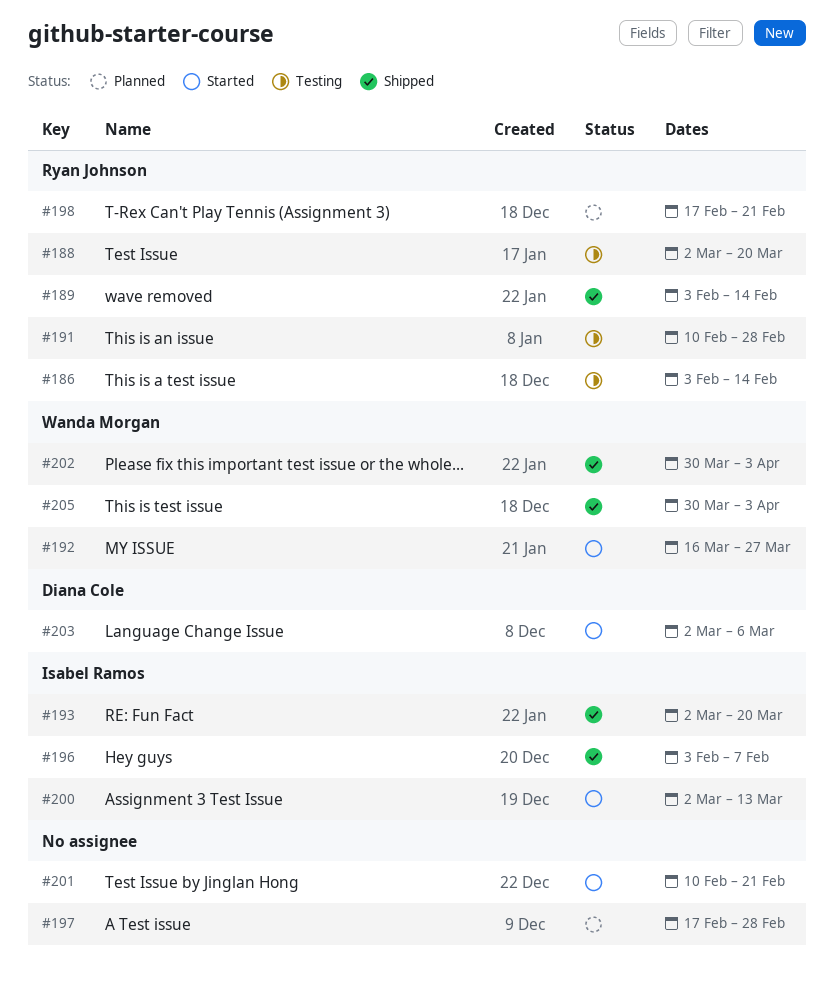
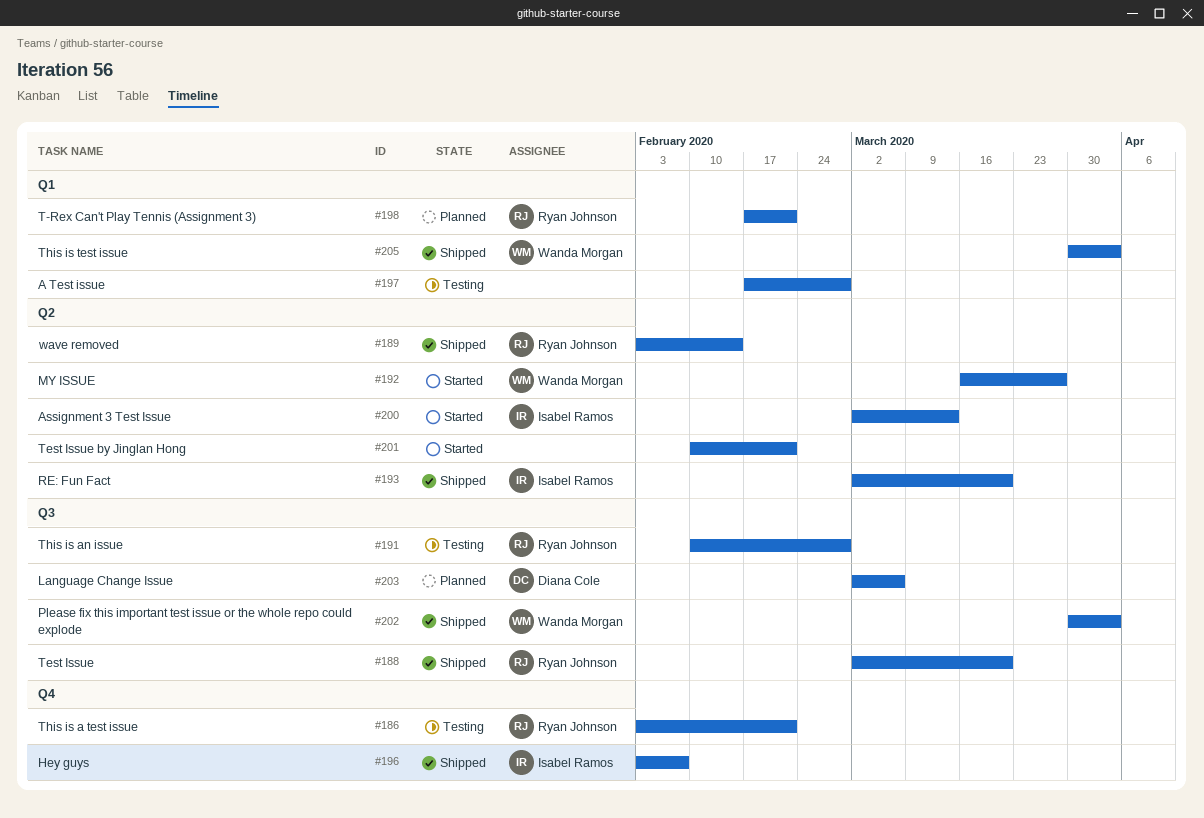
#186, due: Feb 14 -> Feb 21
#188, status: Testing -> Shipped
#197, status: Planned -> Testing
#203, status: Started -> Planned

